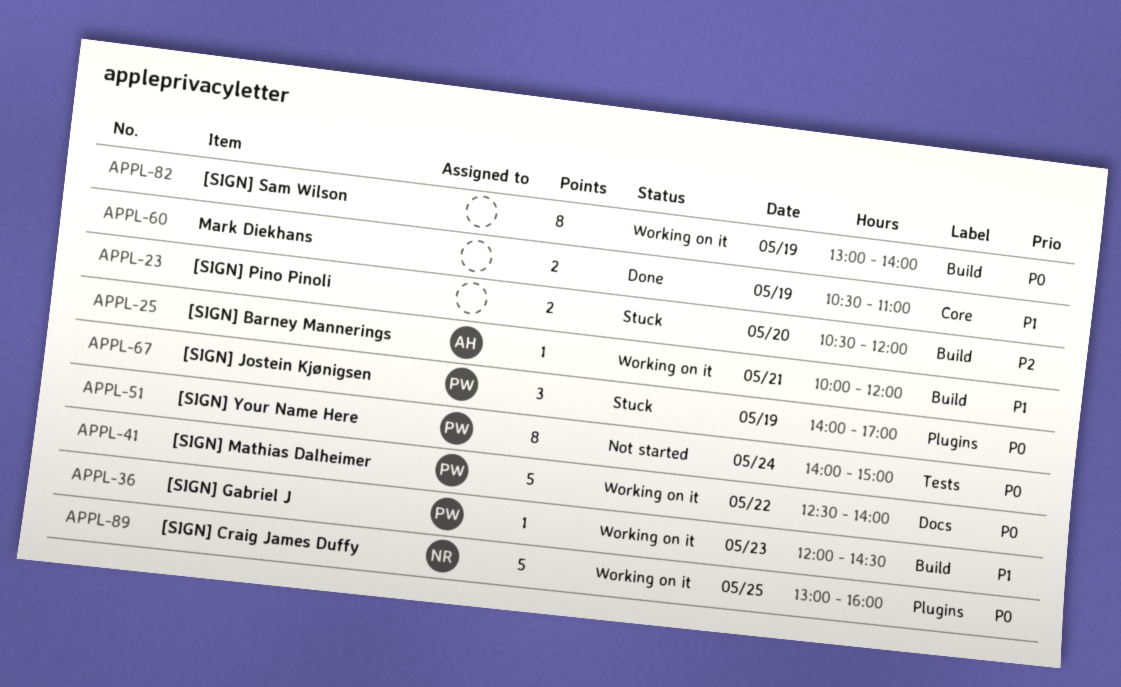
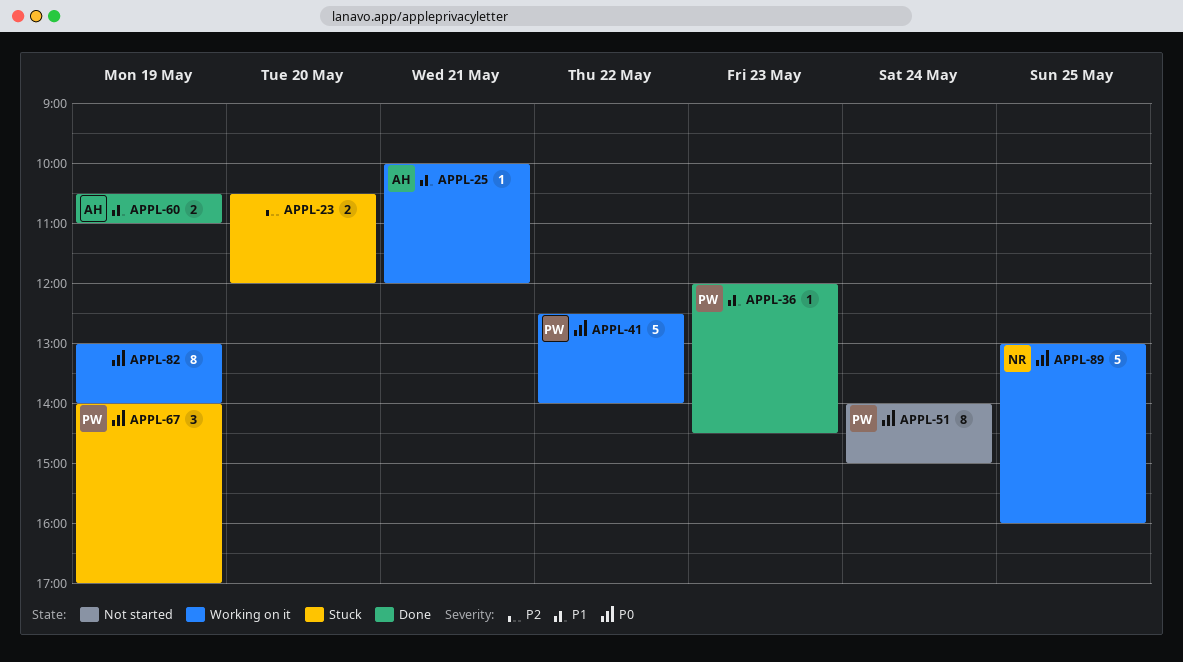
APPL-36, status: Working on it -> Done
APPL-60, owner: none -> AH

